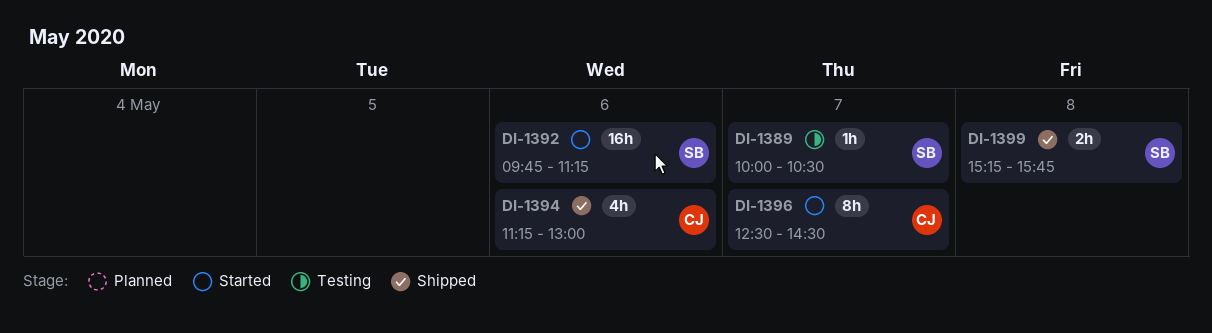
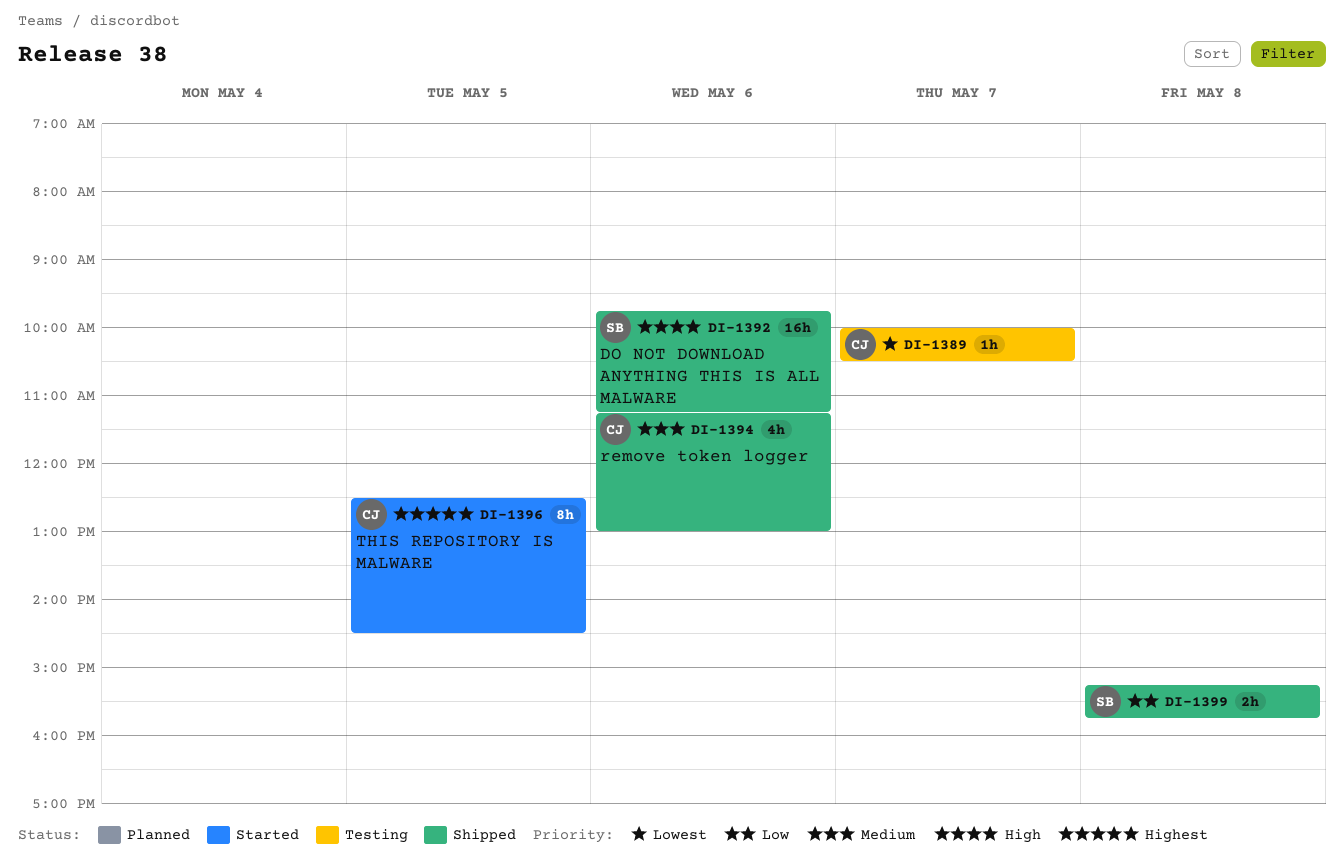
DI-1389, owner: SB -> CJ
DI-1392, status: Started -> Shipped
DI-1396, day: May 7 -> May 5

